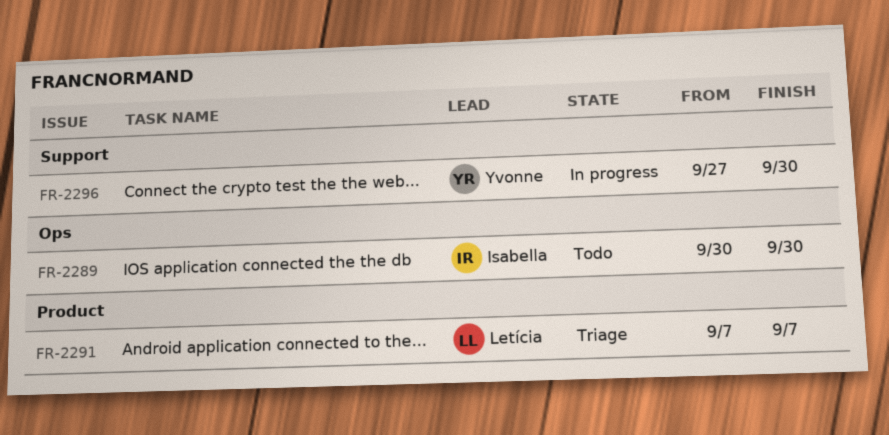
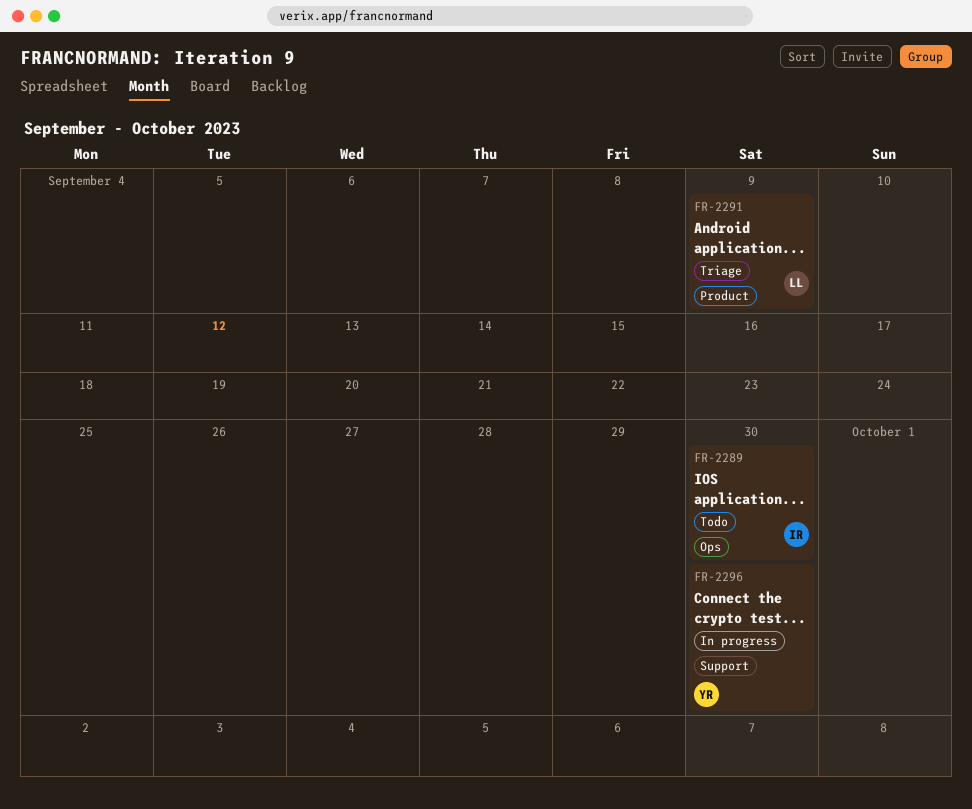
FR-2291, due: Sep 7 -> Sep 9

